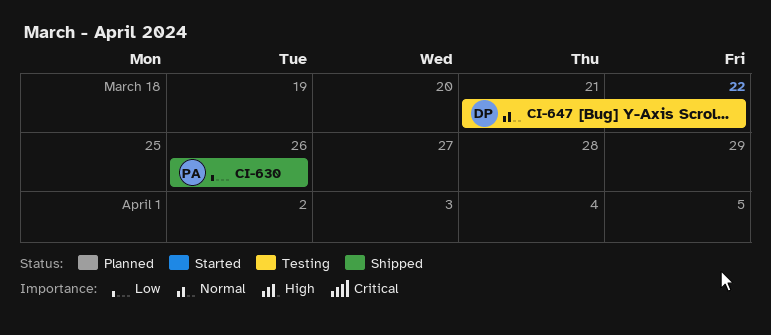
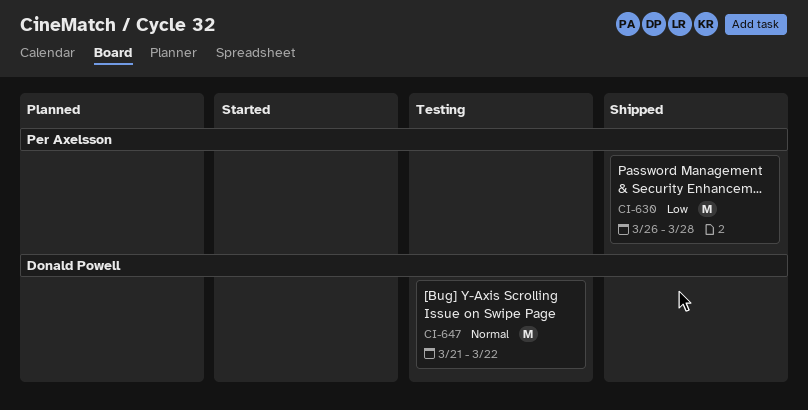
CI-630, due: Mar 26 -> Mar 28

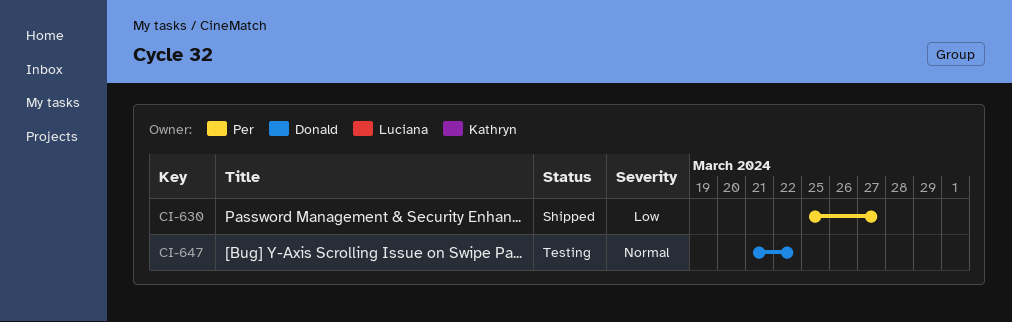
CI-630, start: Mar 26 -> Mar 25
CI-630, due: Mar 28 -> Mar 27

